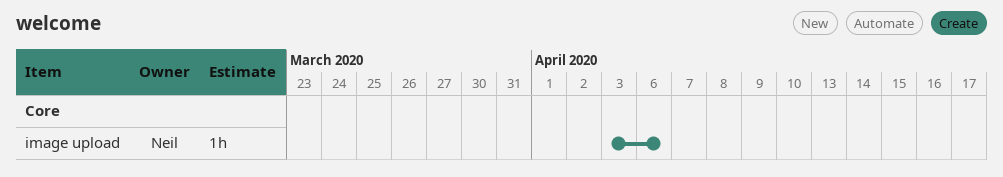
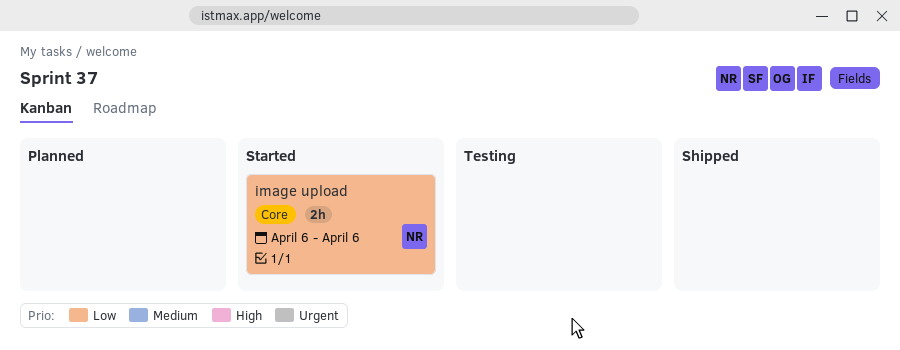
image upload, estimate: 1h -> 2h
image upload, start: Apr 3 -> Apr 6

